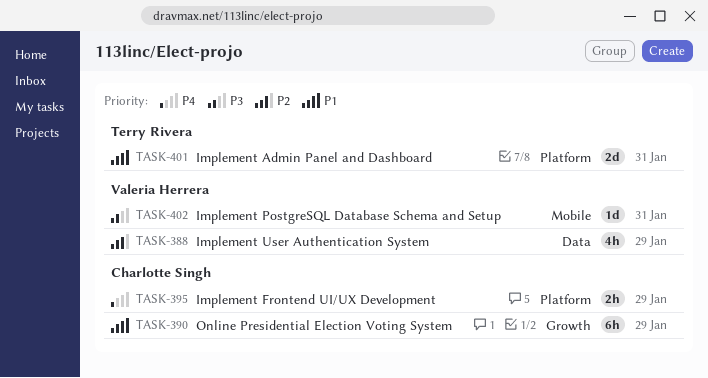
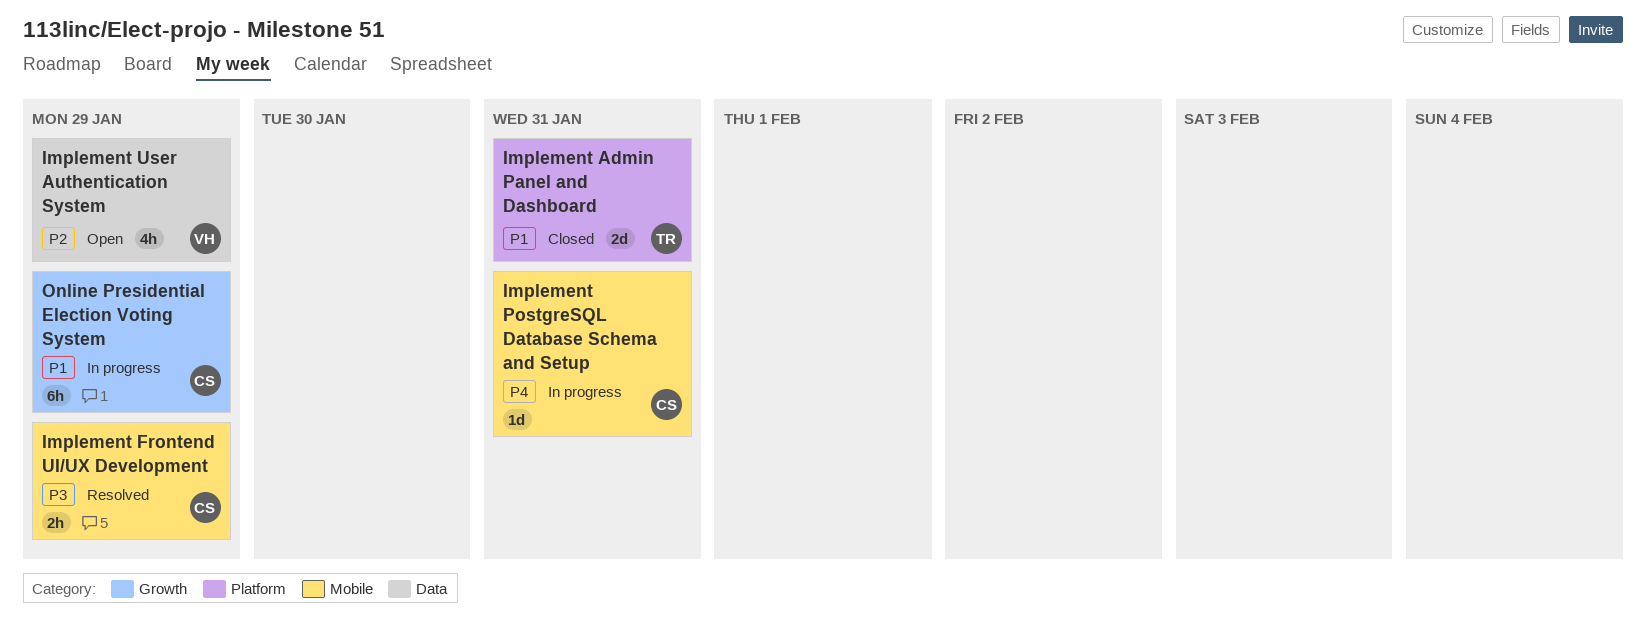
Implement Frontend UI/UX Development, priority: P4 -> P3
Implement Frontend UI/UX Development, label: Platform -> Mobile
Implement PostgreSQL Database Schema and Setup, owner: Valeria Herrera -> Charlotte Singh
Implement PostgreSQL Database Schema and Setup, priority: P3 -> P4

